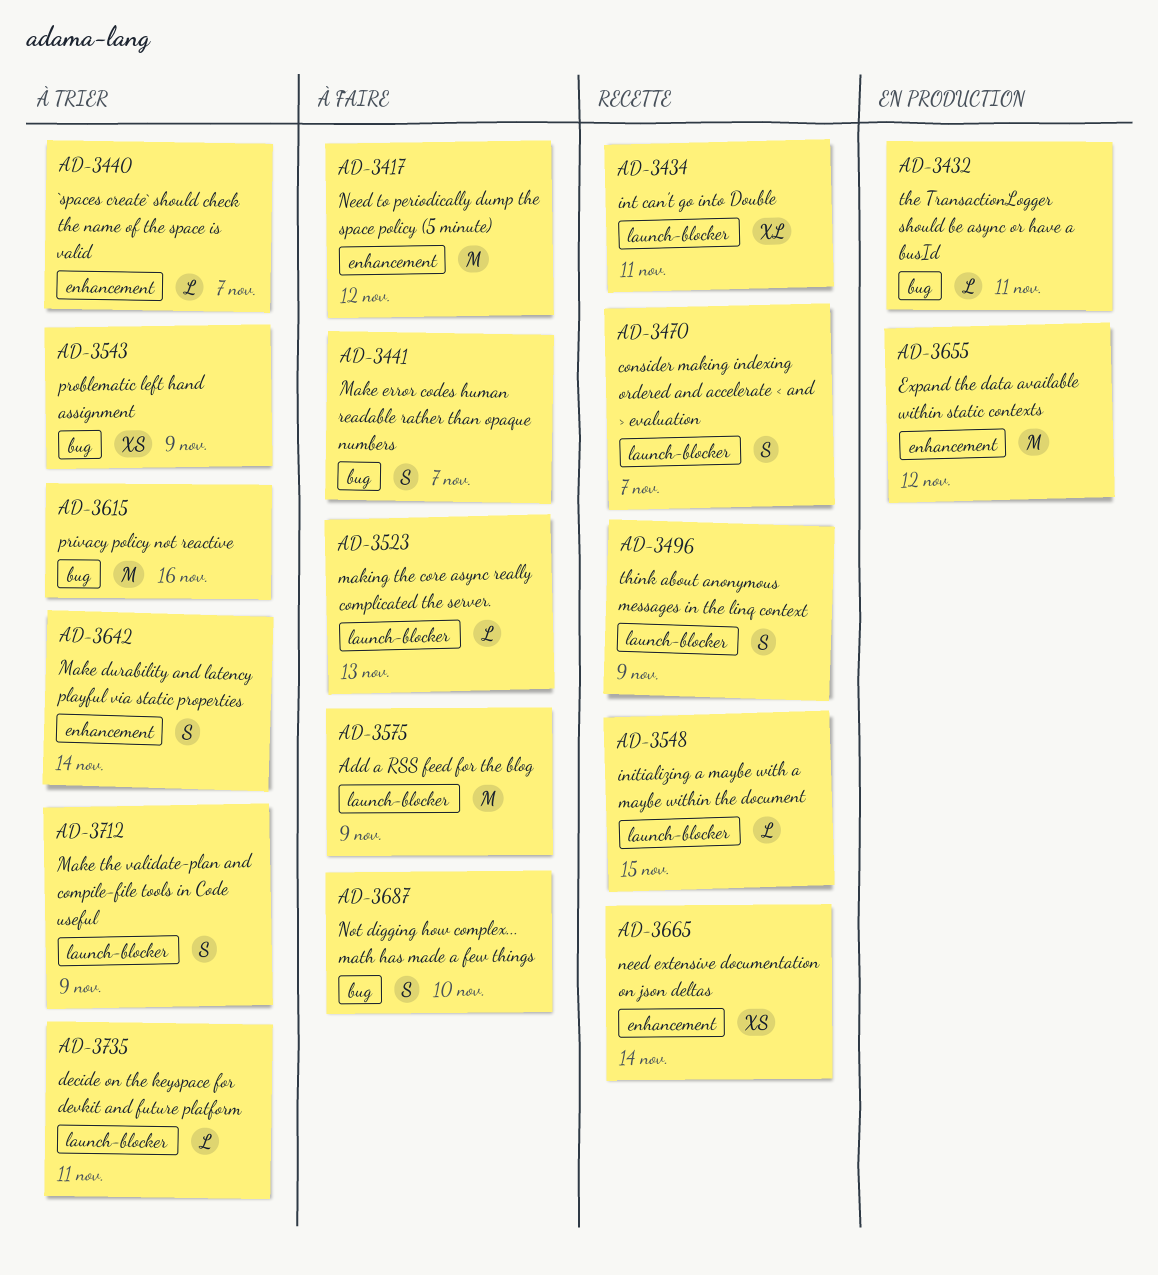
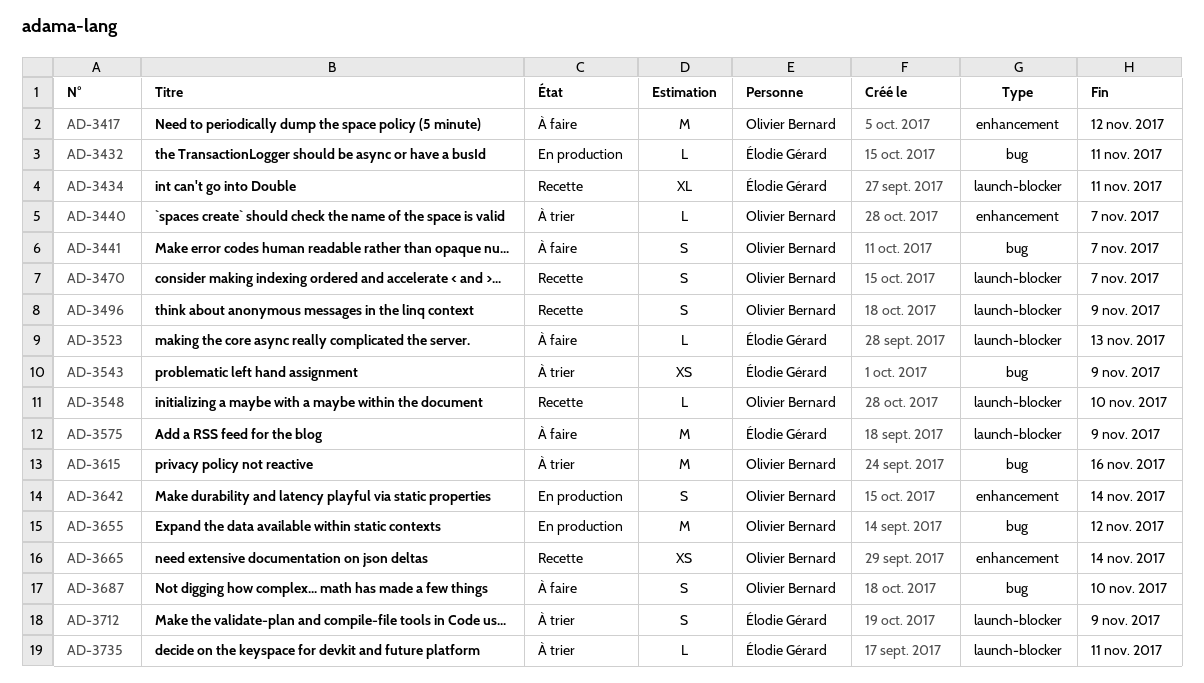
AD-3548, due: Nov 15 -> Nov 10
AD-3642, status: À trier -> En production
AD-3655, label: enhancement -> bug

